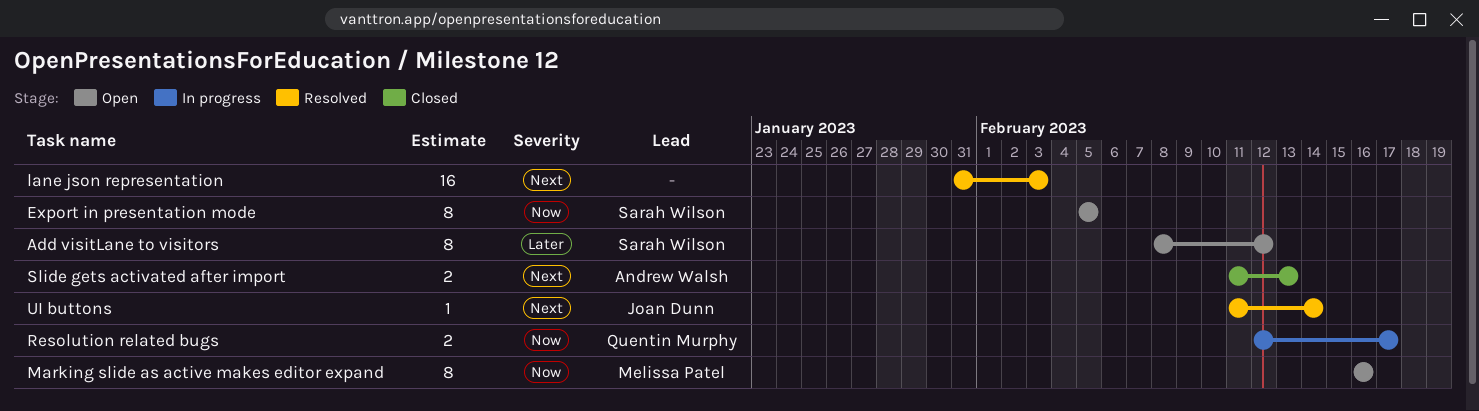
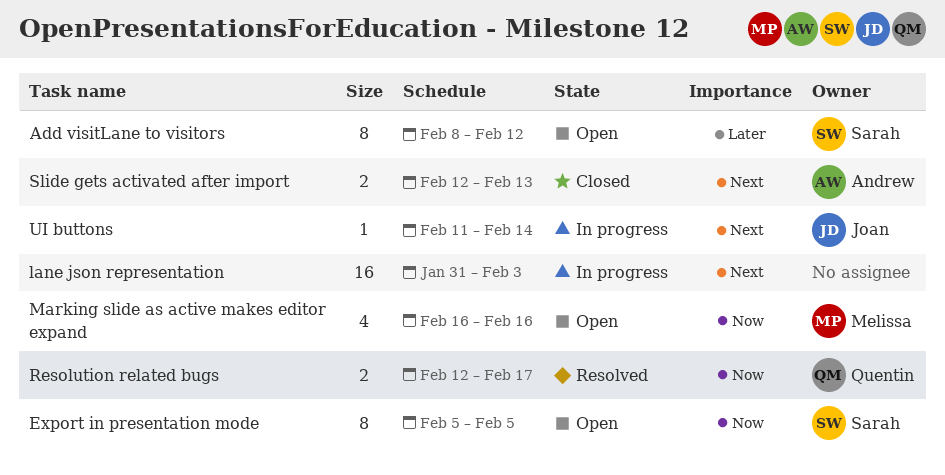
lane json representation, status: Resolved -> In progress
Marking slide as active makes editor expand, estimate: 8 -> 4
Resolution related bugs, status: In progress -> Resolved
Slide gets activated after import, start: Feb 11 -> Feb 12
UI buttons, status: Resolved -> In progress

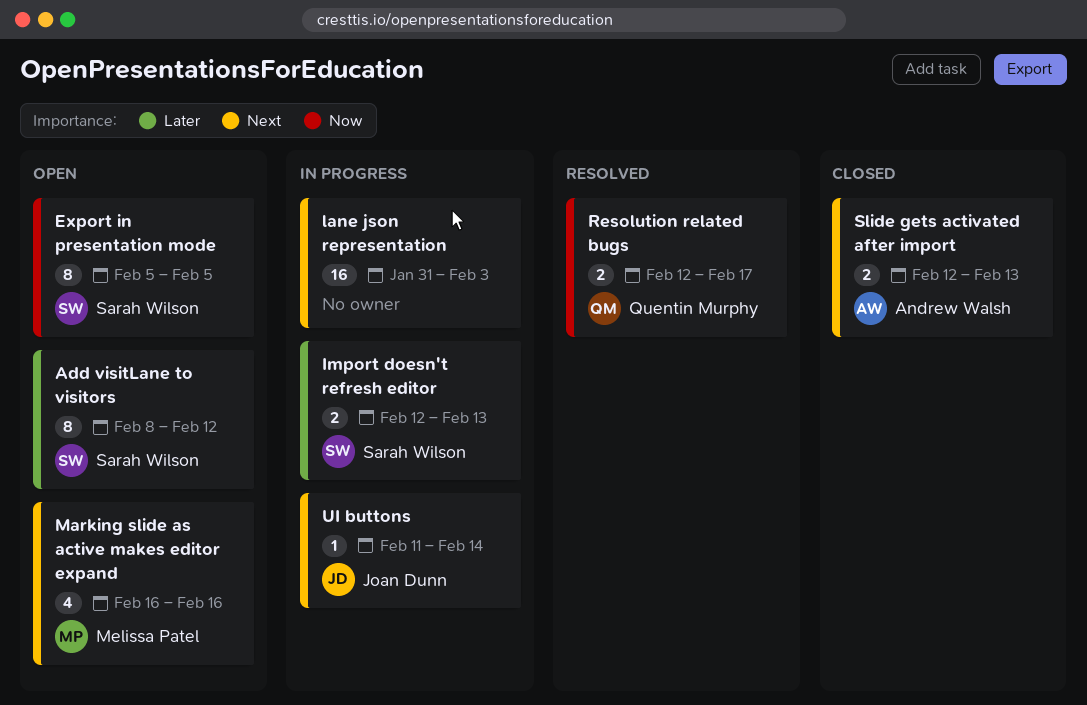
Import doesn't refresh editor: none -> present
Marking slide as active makes editor expand, priority: Now -> Next

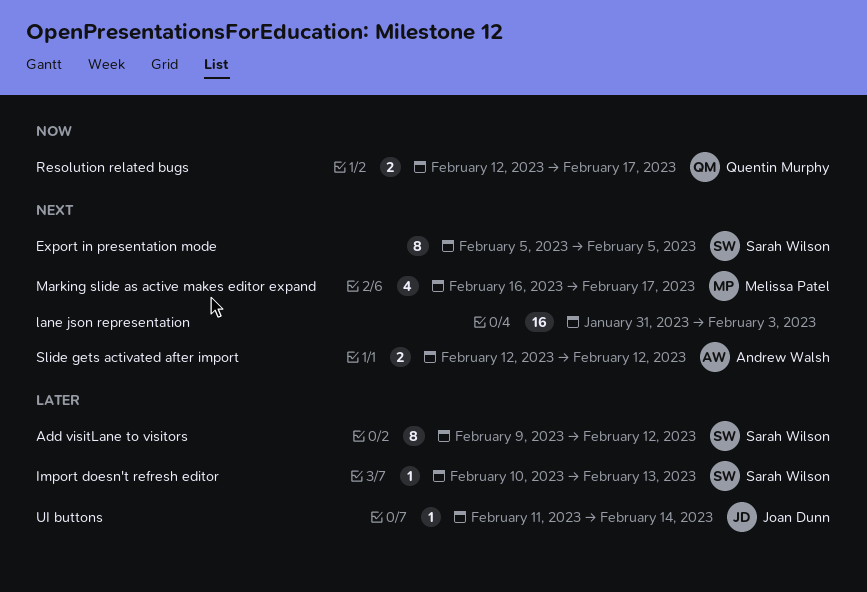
Add visitLane to visitors, start: Feb 8 -> Feb 9
Export in presentation mode, priority: Now -> Next
Import doesn't refresh editor, estimate: 2 -> 1
Import doesn't refresh editor, start: Feb 12 -> Feb 10
Marking slide as active makes editor expand, due: Feb 16 -> Feb 17
Slide gets activated after import, due: Feb 13 -> Feb 12
UI buttons, priority: Next -> Later

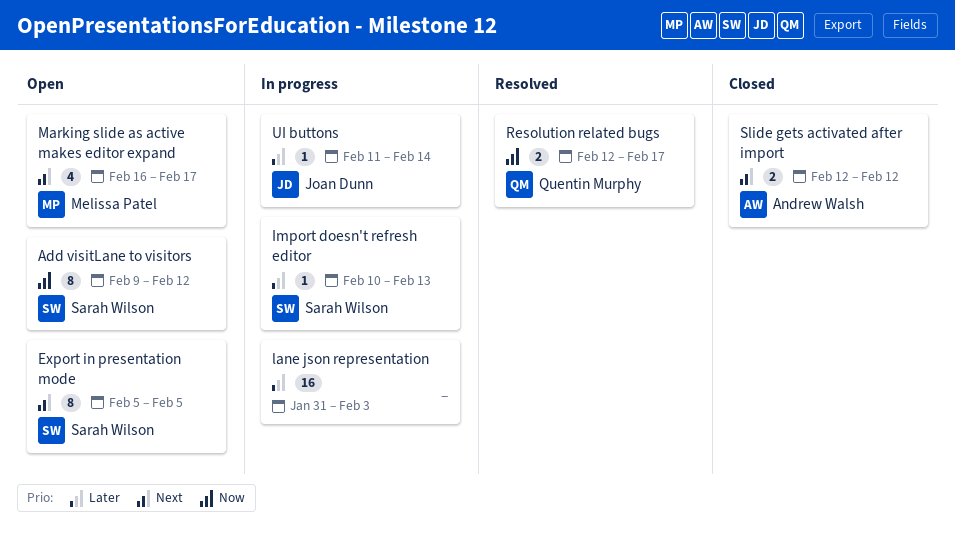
Add visitLane to visitors, priority: Later -> Now
lane json representation, priority: Next -> Later

